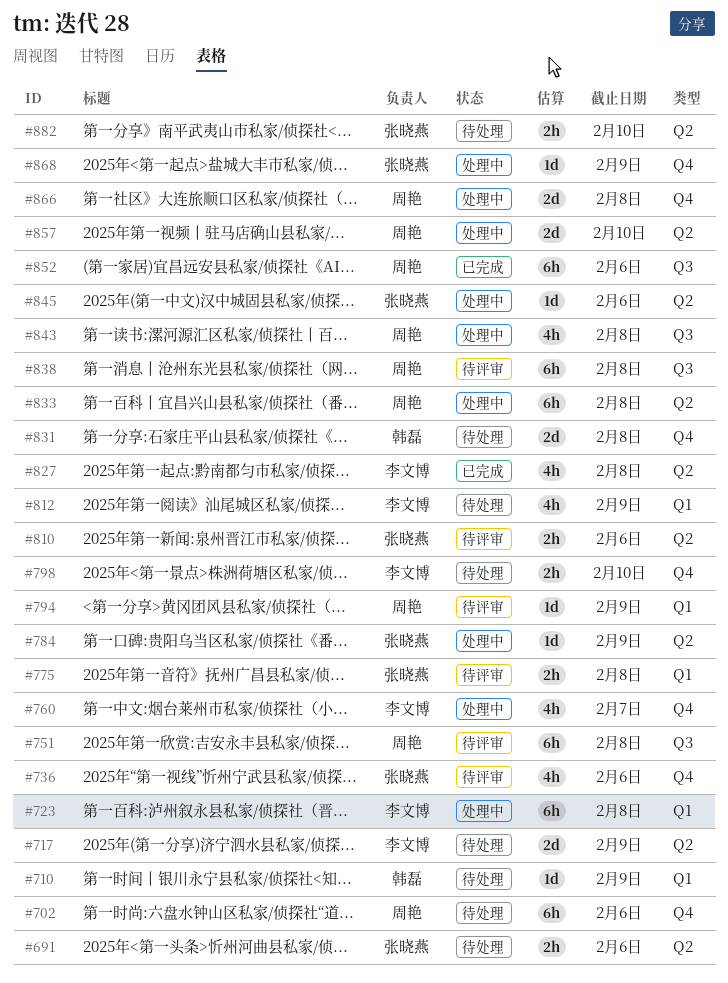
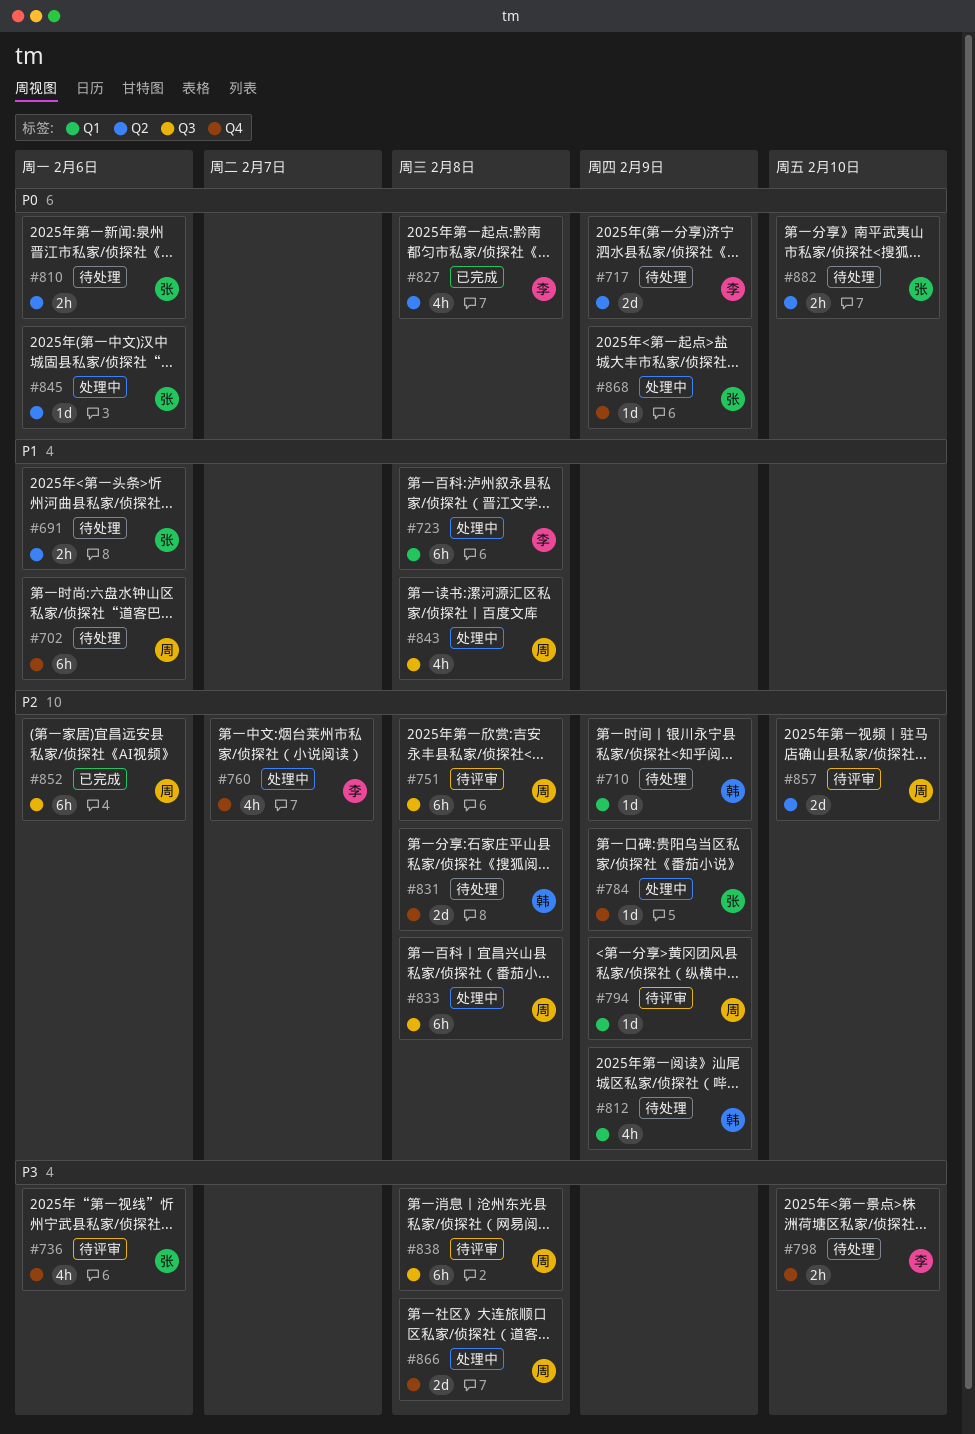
#775: present -> none
#784, label: Q2 -> Q4
#810, status: 待评审 -> 待处理
#812, owner: 李文博 -> 韩磊
#833, label: Q2 -> Q3
#857, status: 处理中 -> 待评审

